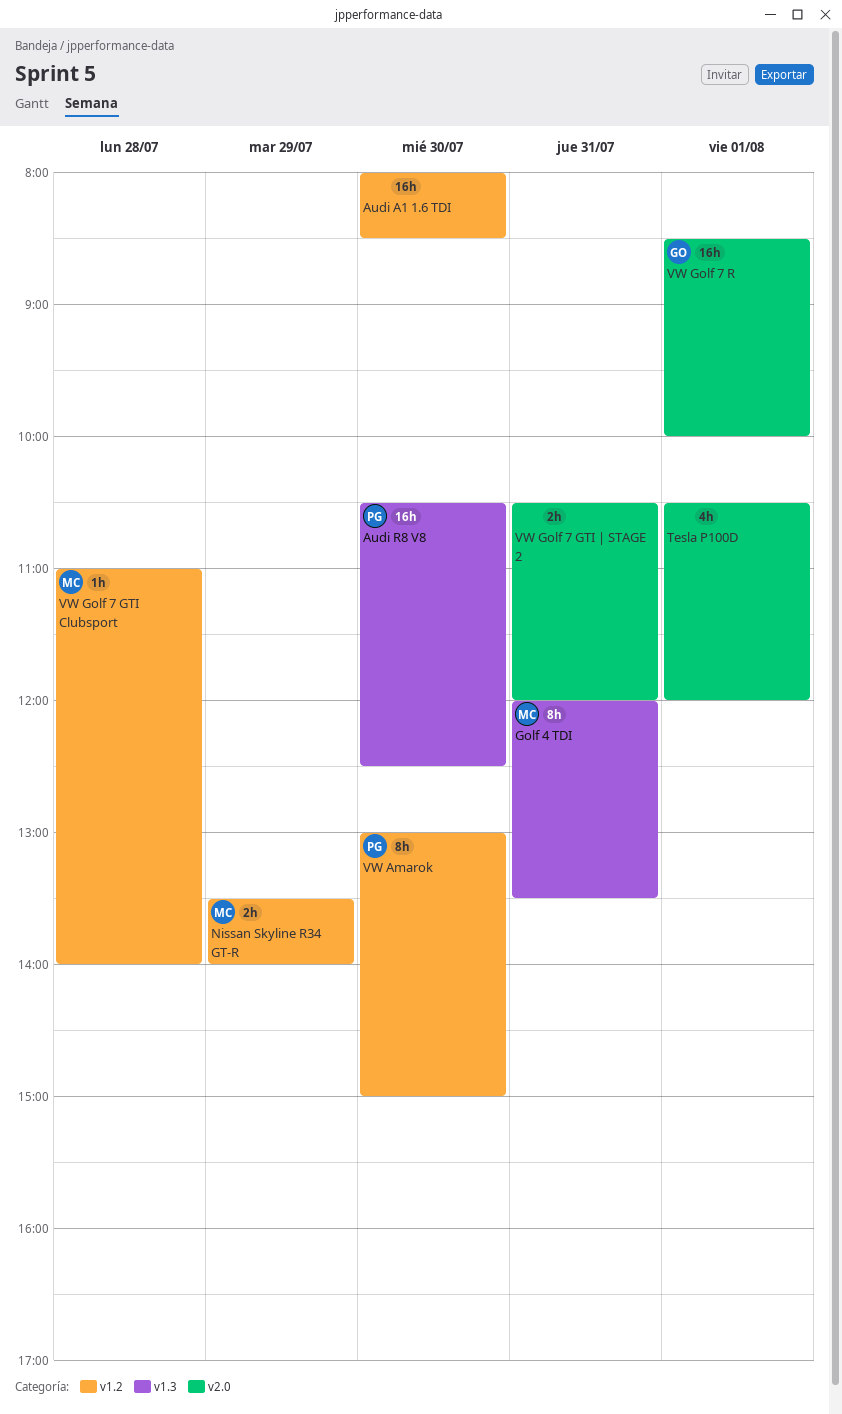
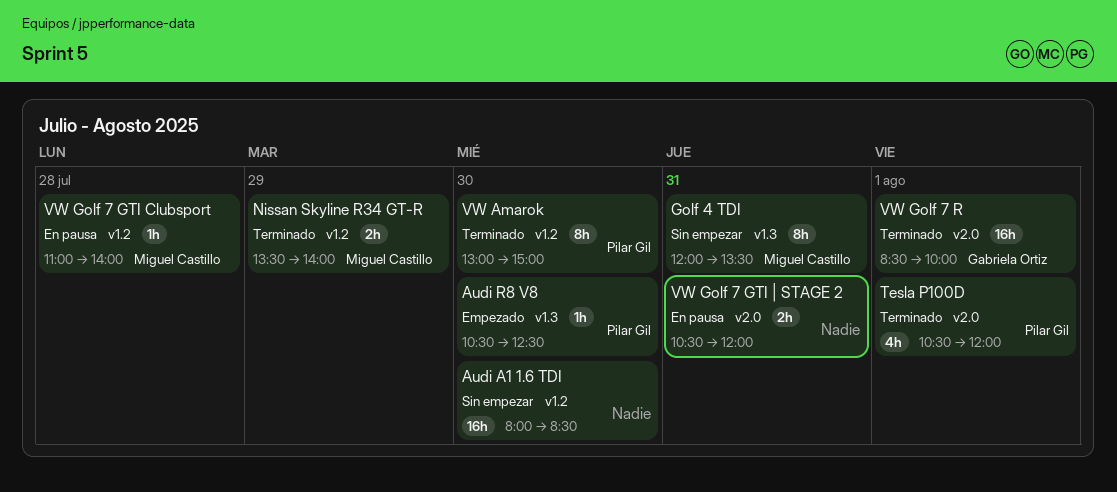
Audi R8 V8, estimate: 16h -> 1h
Tesla P100D, owner: none -> Pilar Gil

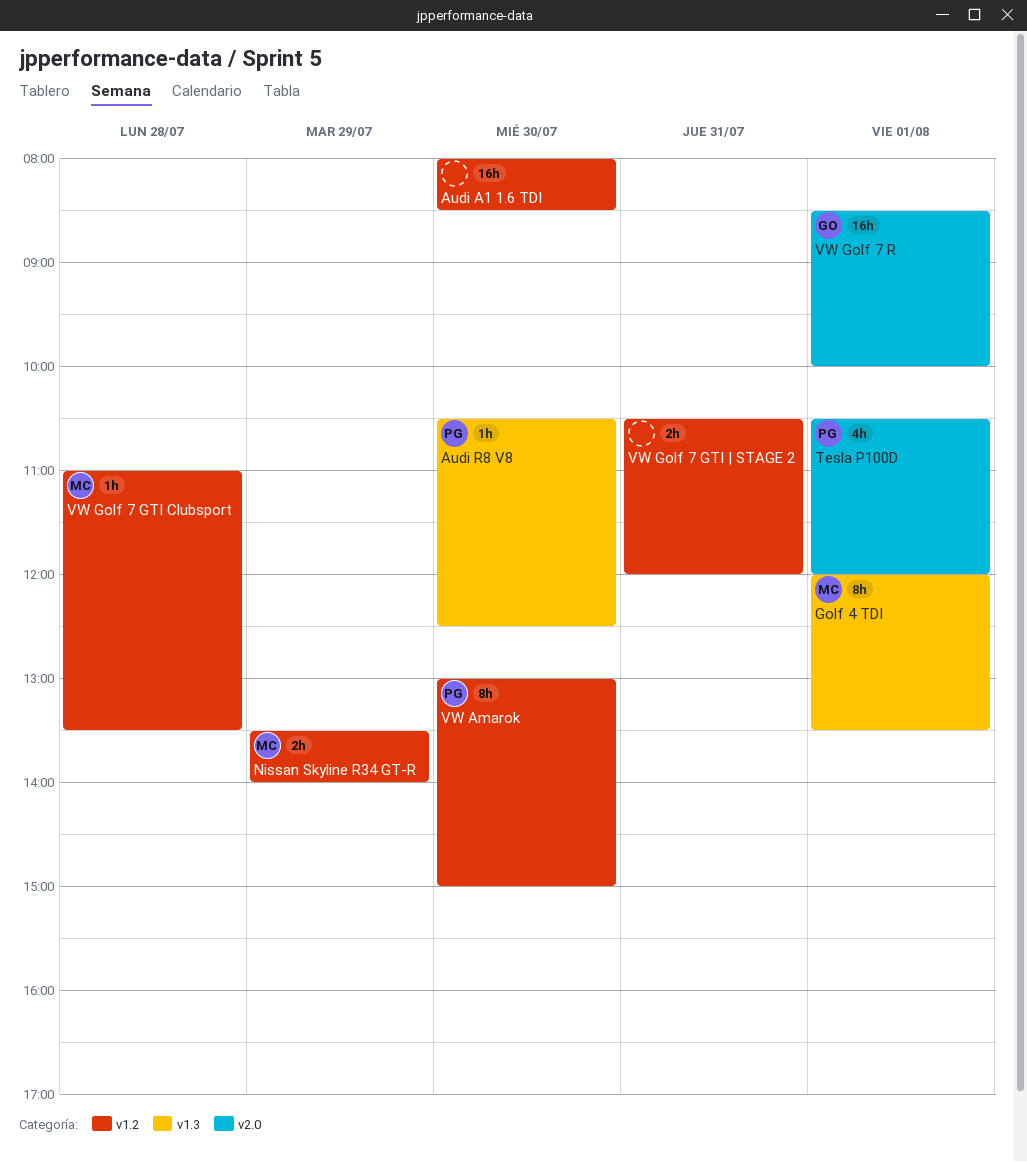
Golf 4 TDI, day: Jul 31 -> Aug 1
VW Golf 7 GTI Clubsport, ends: 14:00 -> 13:30
VW Golf 7 GTI | STAGE 2, label: v2.0 -> v1.2

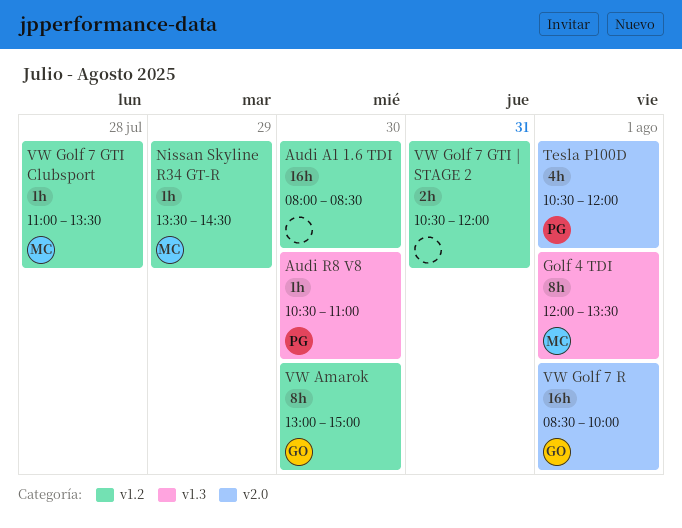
Audi R8 V8, ends: 12:30 -> 11:00
Nissan Skyline R34 GT-R, estimate: 2h -> 1h
Nissan Skyline R34 GT-R, ends: 14:00 -> 14:30
VW Amarok, owner: PG -> GO

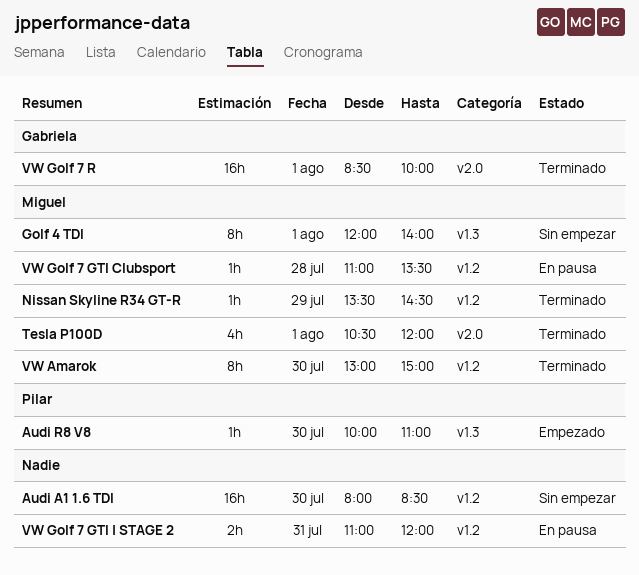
Audi R8 V8, begins: 10:30 -> 10:00
Golf 4 TDI, ends: 13:30 -> 14:00
Tesla P100D, owner: Pilar -> Miguel
VW Amarok, owner: Gabriela -> Miguel
VW Golf 7 GTI | STAGE 2, begins: 10:30 -> 11:00

